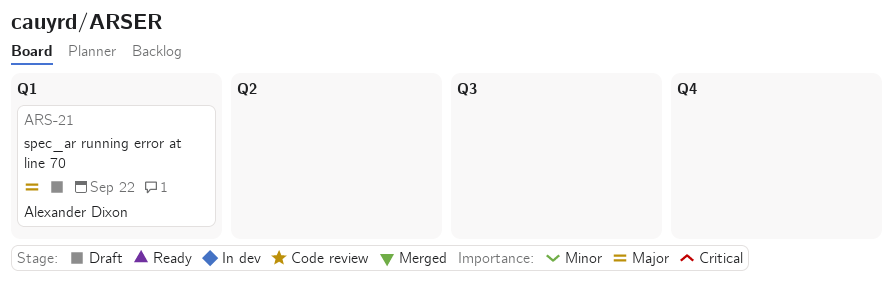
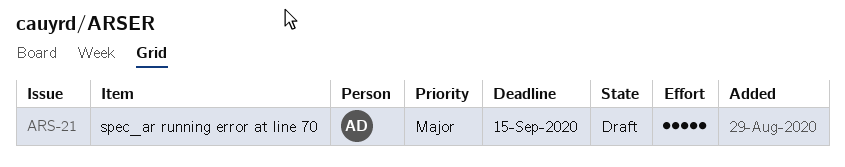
ARS-21, due: Sep 22 -> Sep 15

